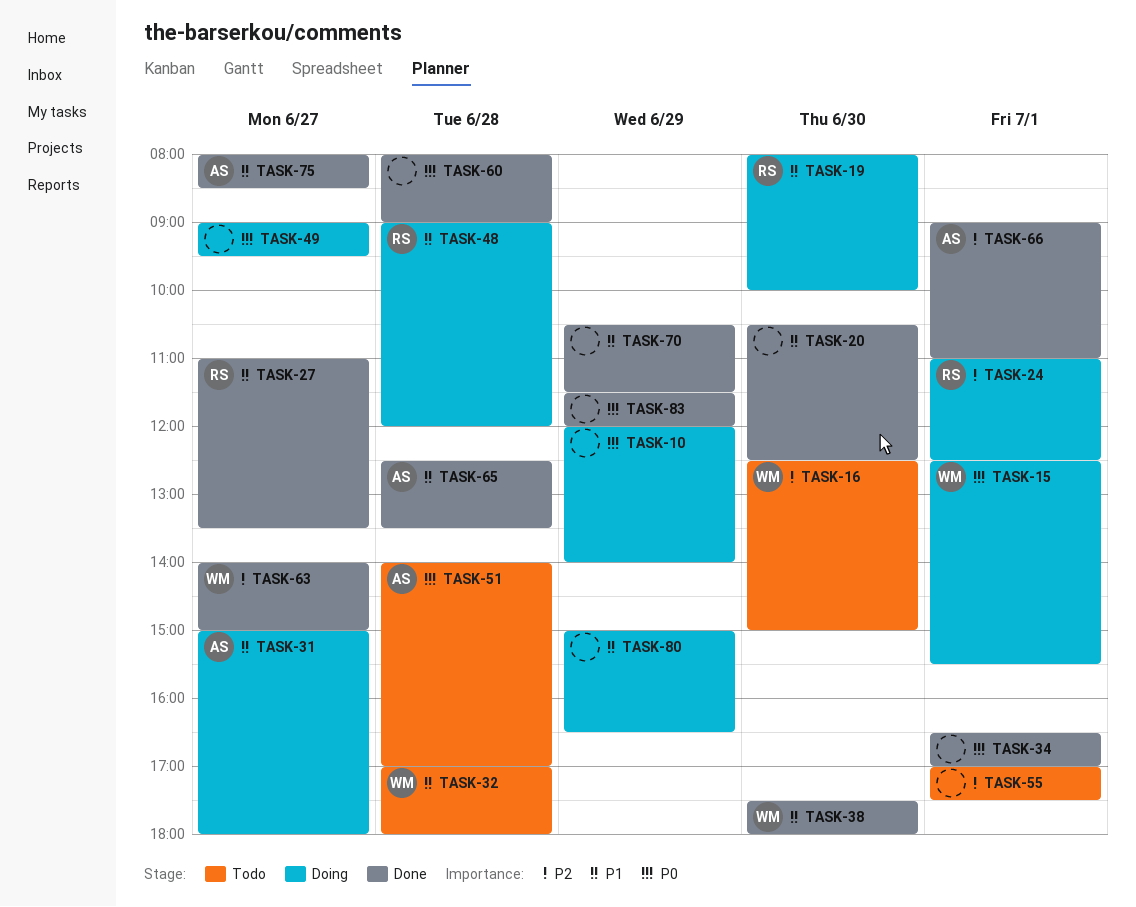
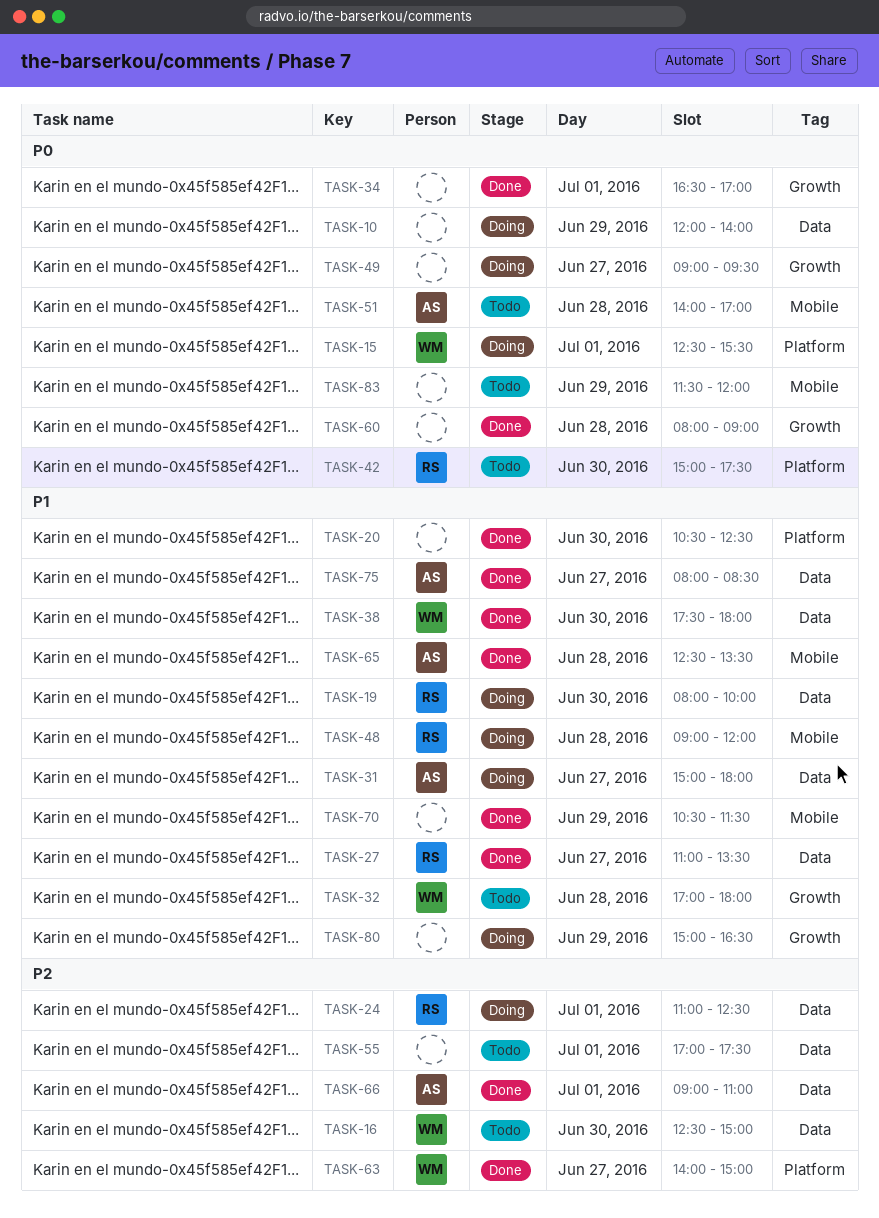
TASK-42: none -> present
TASK-83, status: Done -> Todo

